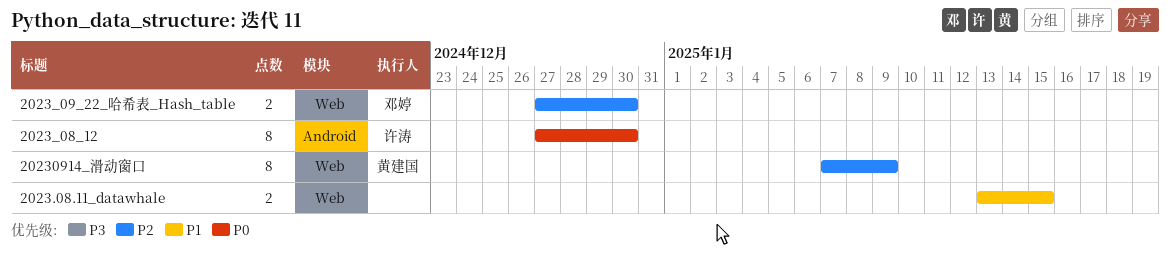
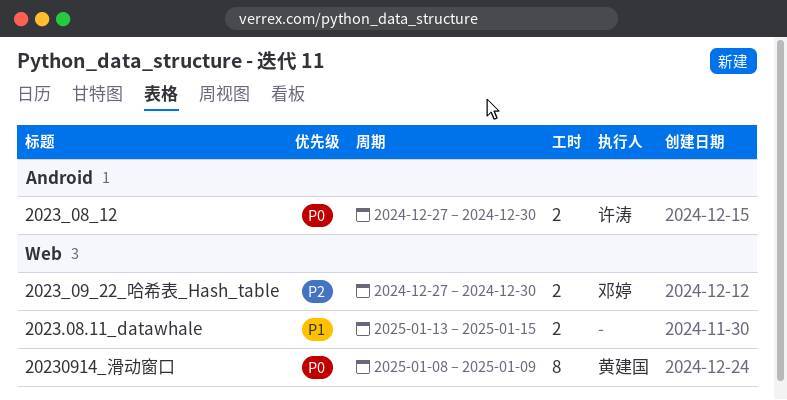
20230914_滑动窗口, priority: P2 -> P0
20230914_滑动窗口, start: Jan 7 -> Jan 8
2023_08_12, estimate: 8 -> 2

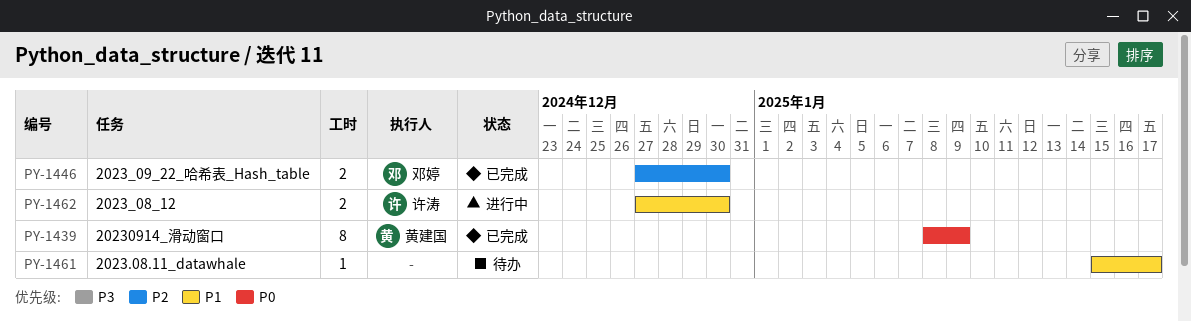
2023.08.11_datawhale, estimate: 2 -> 1
2023.08.11_datawhale, start: Jan 13 -> Jan 15
2023.08.11_datawhale, due: Jan 15 -> Jan 17
2023_08_12, priority: P0 -> P1

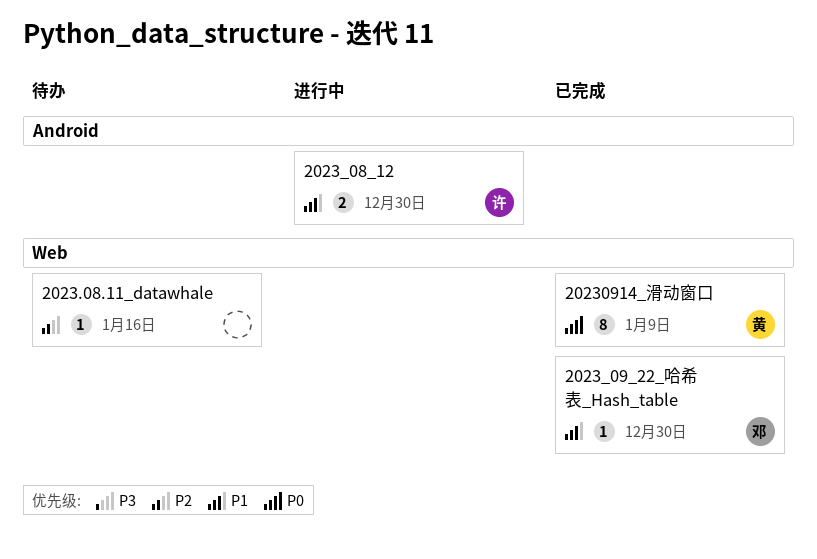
2023.08.11_datawhale, priority: P1 -> P2
2023.08.11_datawhale, due: Jan 17 -> Jan 16
2023_09_22_哈希表_Hash_table, priority: P2 -> P1
2023_09_22_哈希表_Hash_table, estimate: 2 -> 1

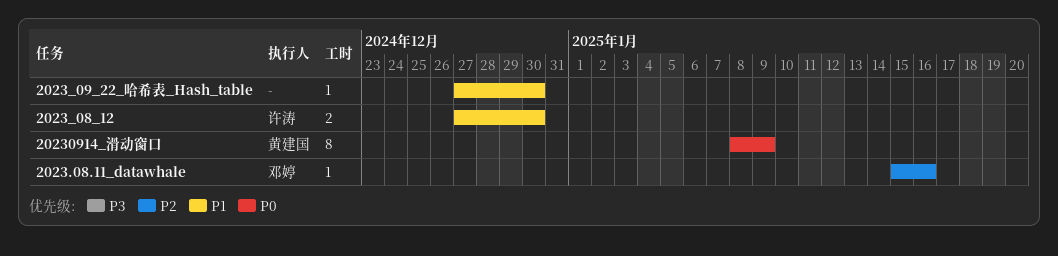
2023.08.11_datawhale, owner: none -> 邓婷
2023_09_22_哈希表_Hash_table, owner: 邓婷 -> none

